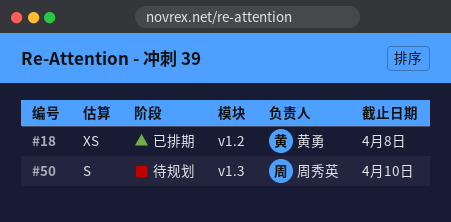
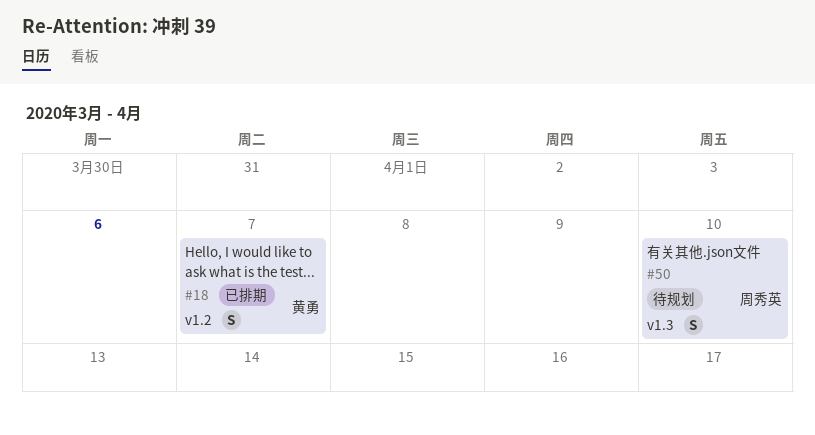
#18, estimate: XS -> S
#18, due: Apr 8 -> Apr 7

